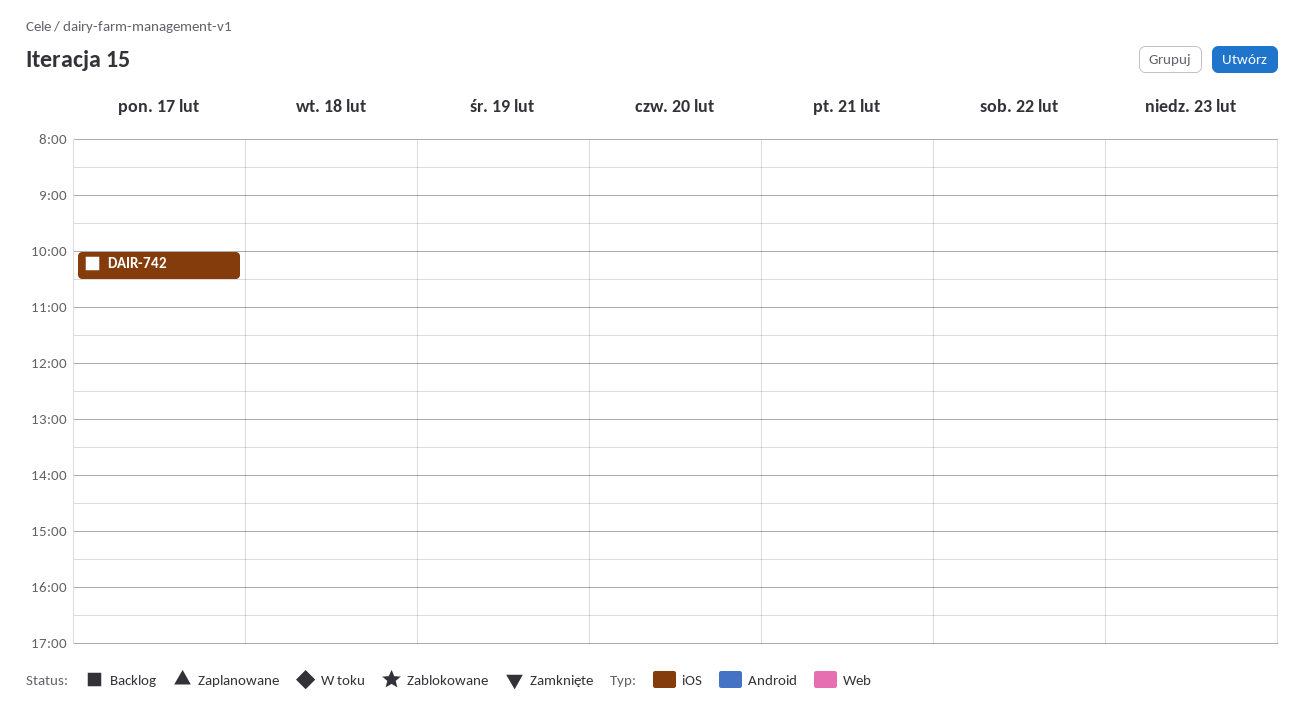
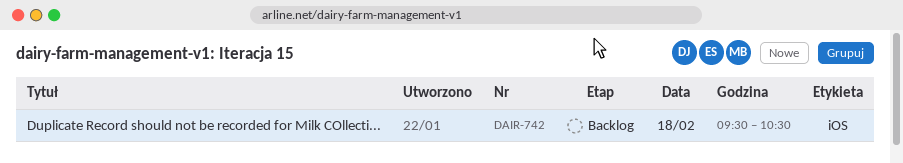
DAIR-742, day: Feb 17 -> Feb 18
DAIR-742, begins: 10:00 -> 09:30

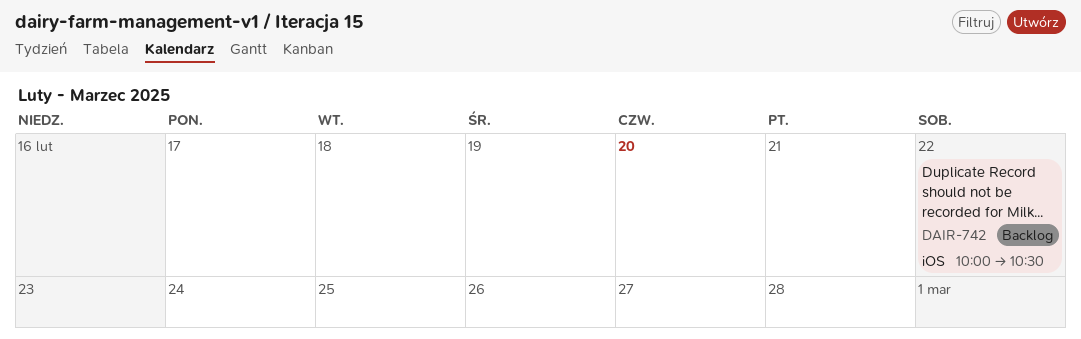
DAIR-742, day: Feb 18 -> Feb 22
DAIR-742, begins: 09:30 -> 10:00

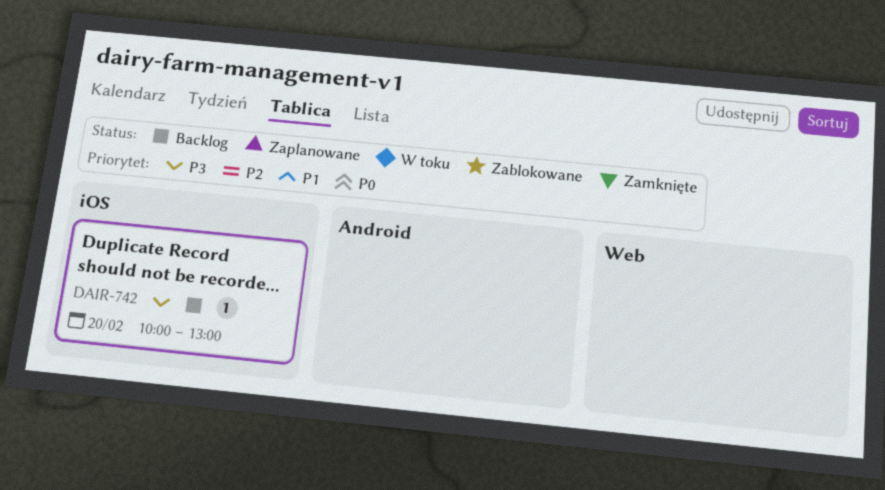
DAIR-742, day: Feb 22 -> Feb 20
DAIR-742, ends: 10:30 -> 13:00

